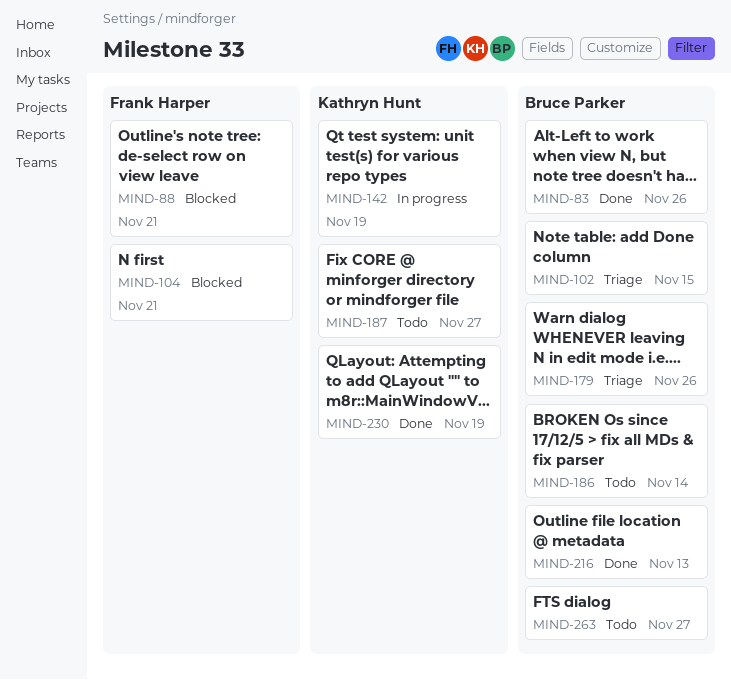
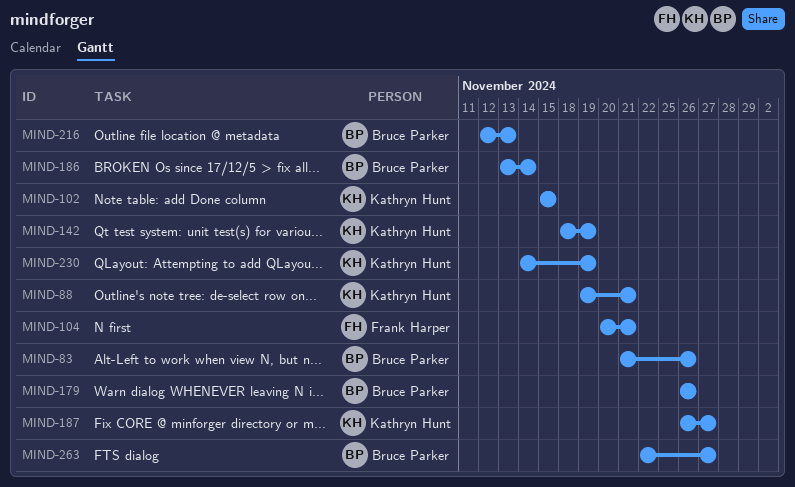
MIND-88, owner: Frank Harper -> Kathryn Hunt
MIND-102, owner: Bruce Parker -> Kathryn Hunt

